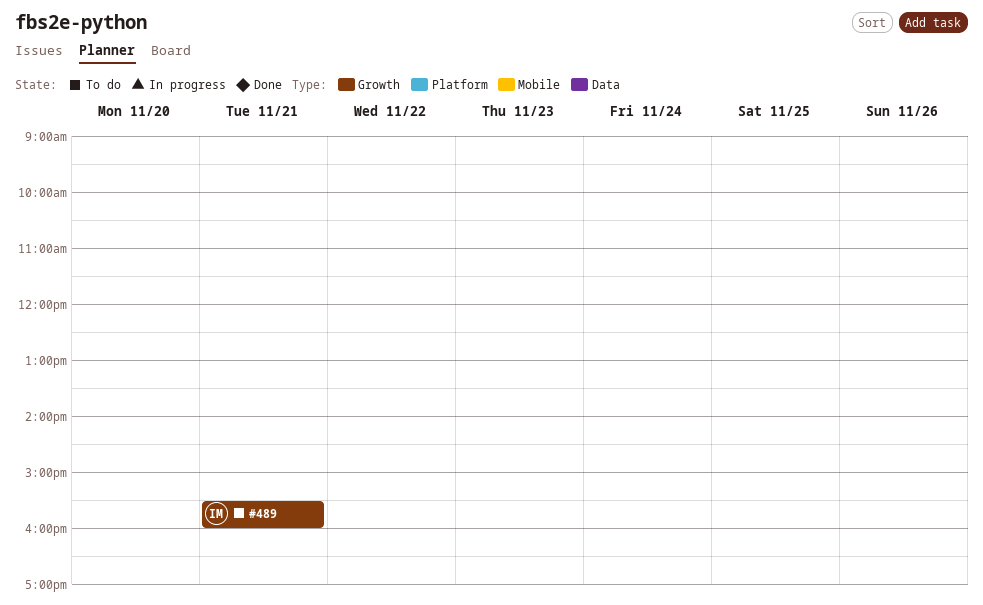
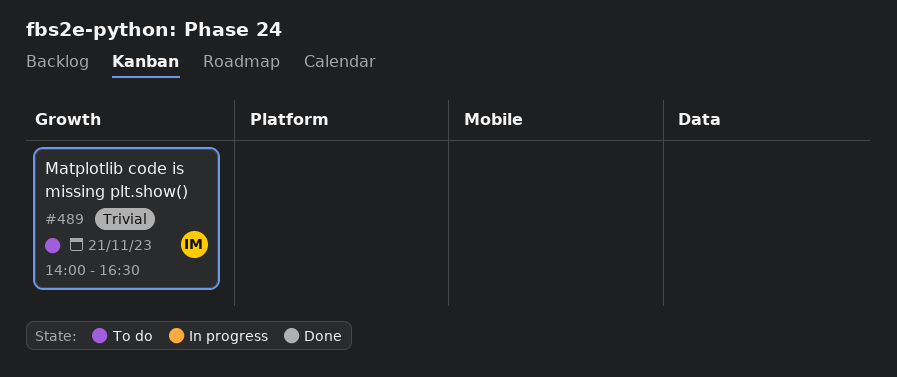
#489, begins: 15:30 -> 14:00
#489, ends: 16:00 -> 16:30

